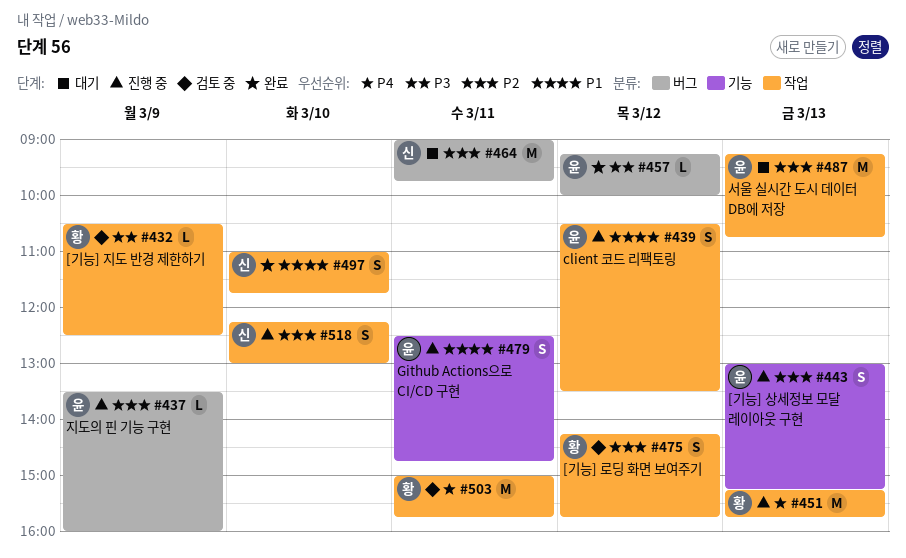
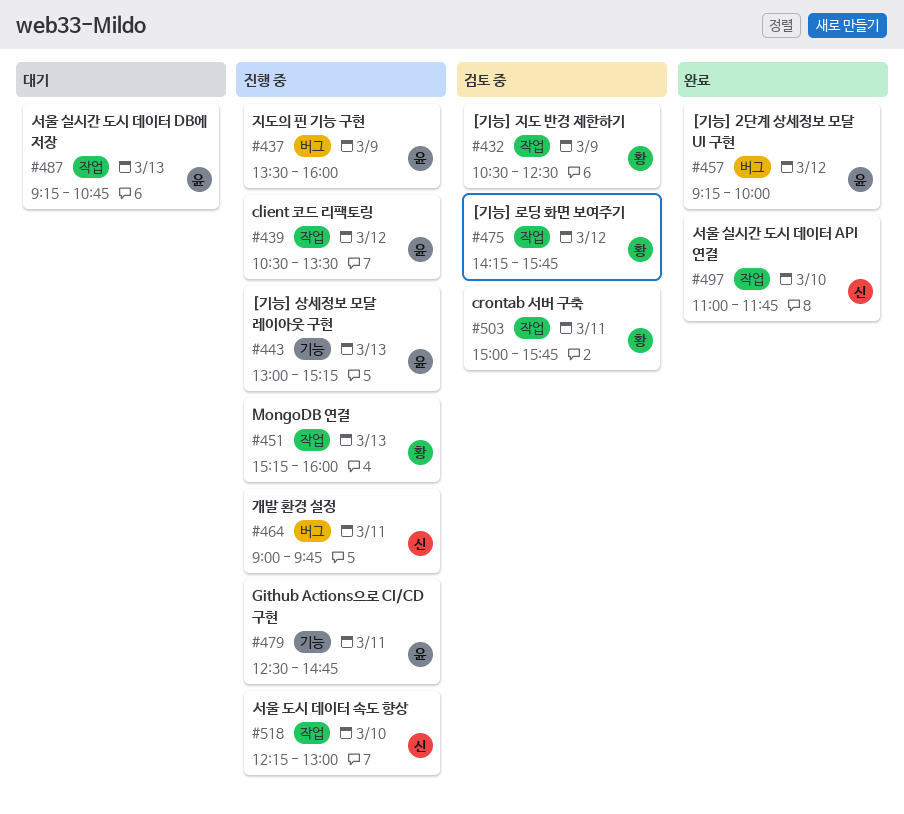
#451, ends: 15:45 -> 16:00
#464, status: 대기 -> 진행 중

